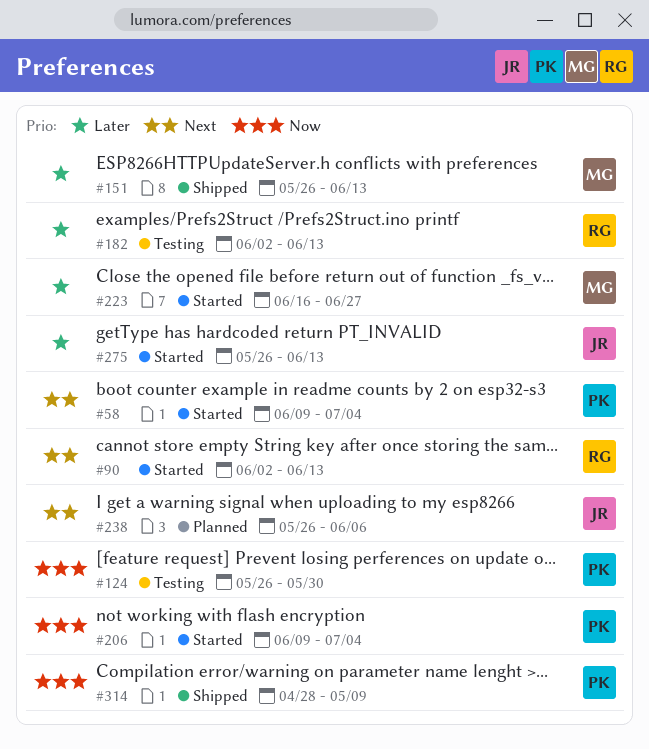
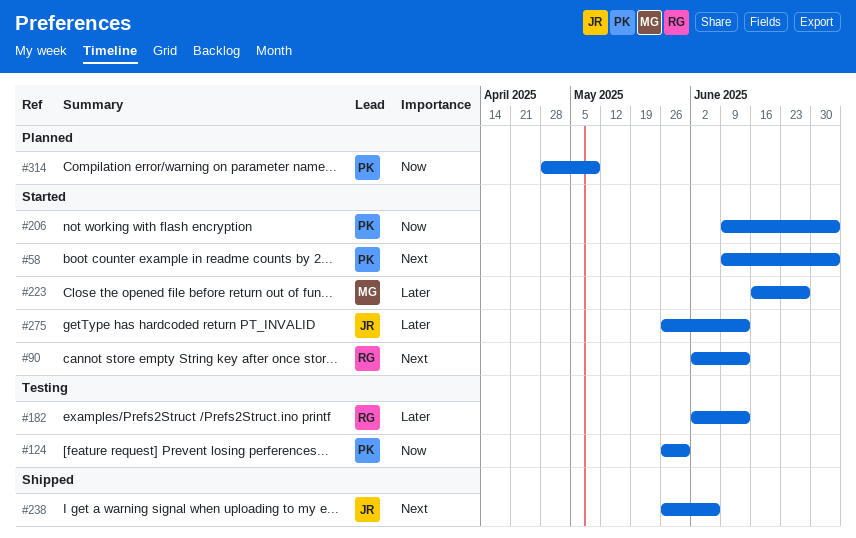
#151: present -> none
#238, status: Planned -> Shipped
#314, status: Shipped -> Planned

